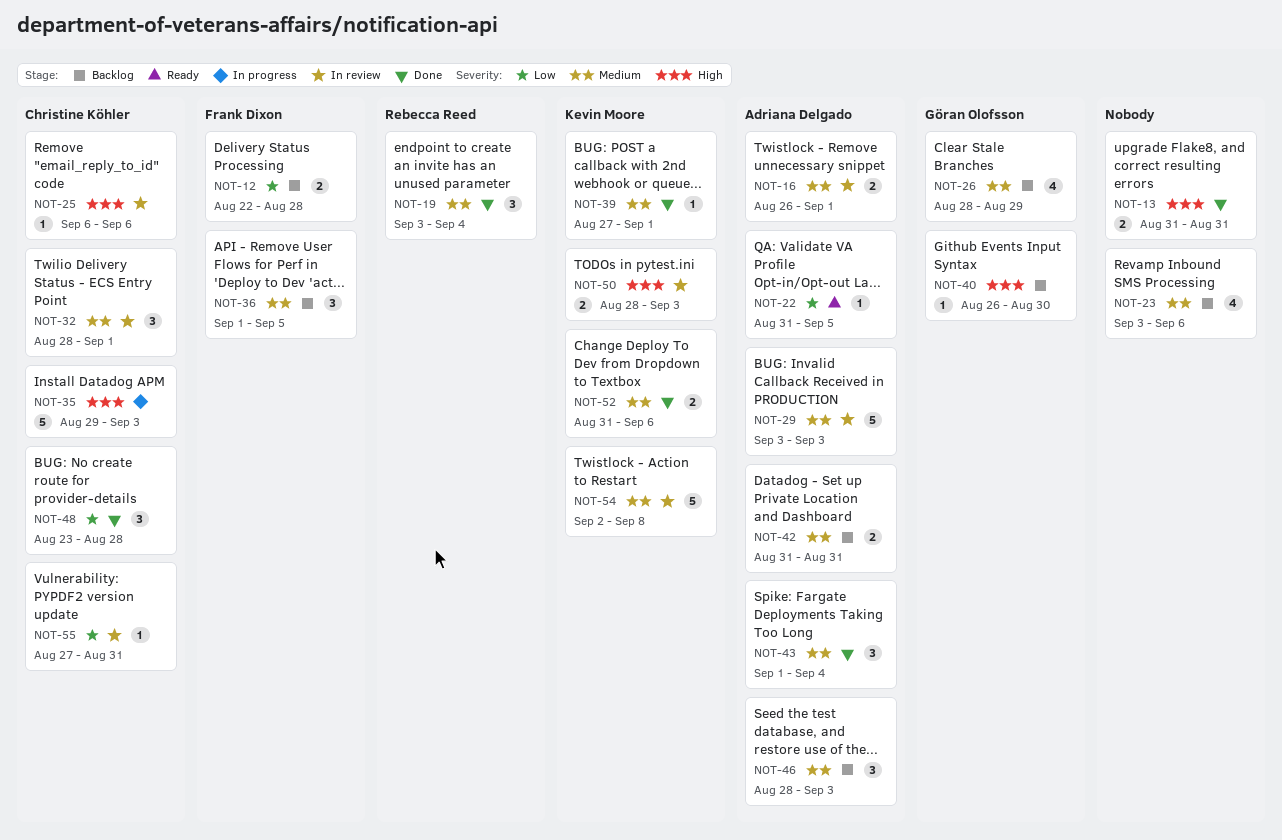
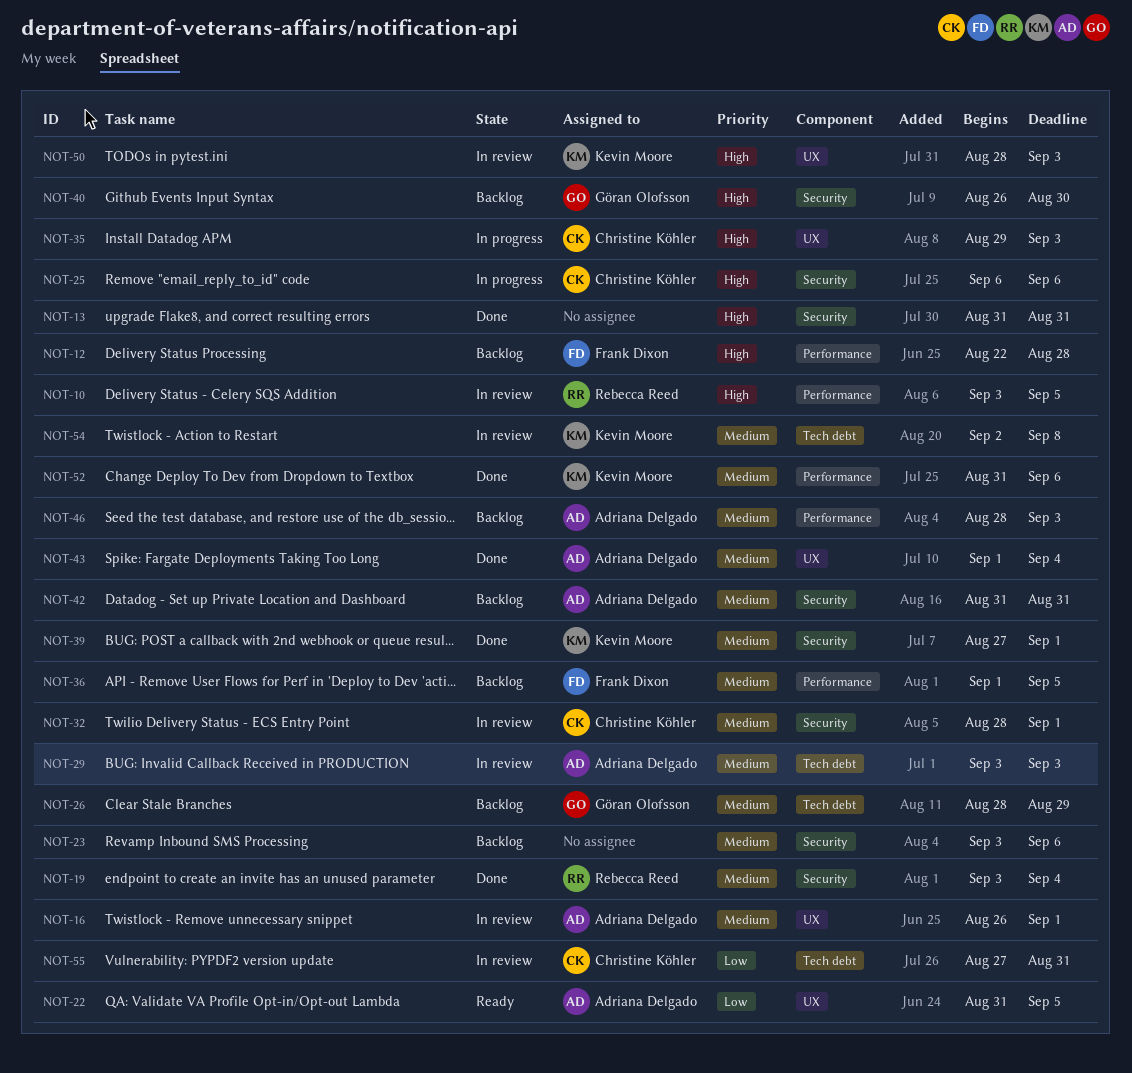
NOT-10: none -> present
NOT-12, priority: Low -> High
NOT-25, status: In review -> In progress
NOT-48: present -> none

